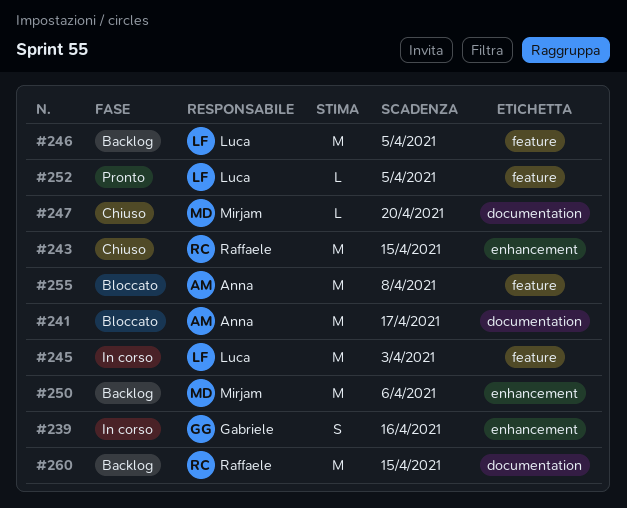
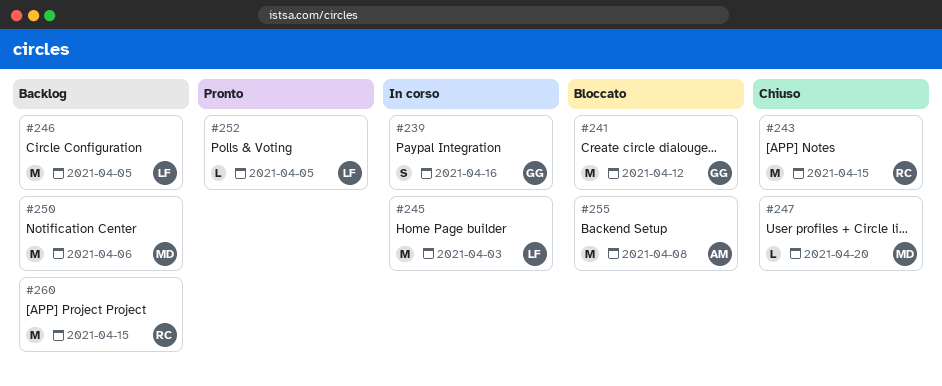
#241, owner: Anna -> Gabriele
#241, due: Apr 17 -> Apr 12

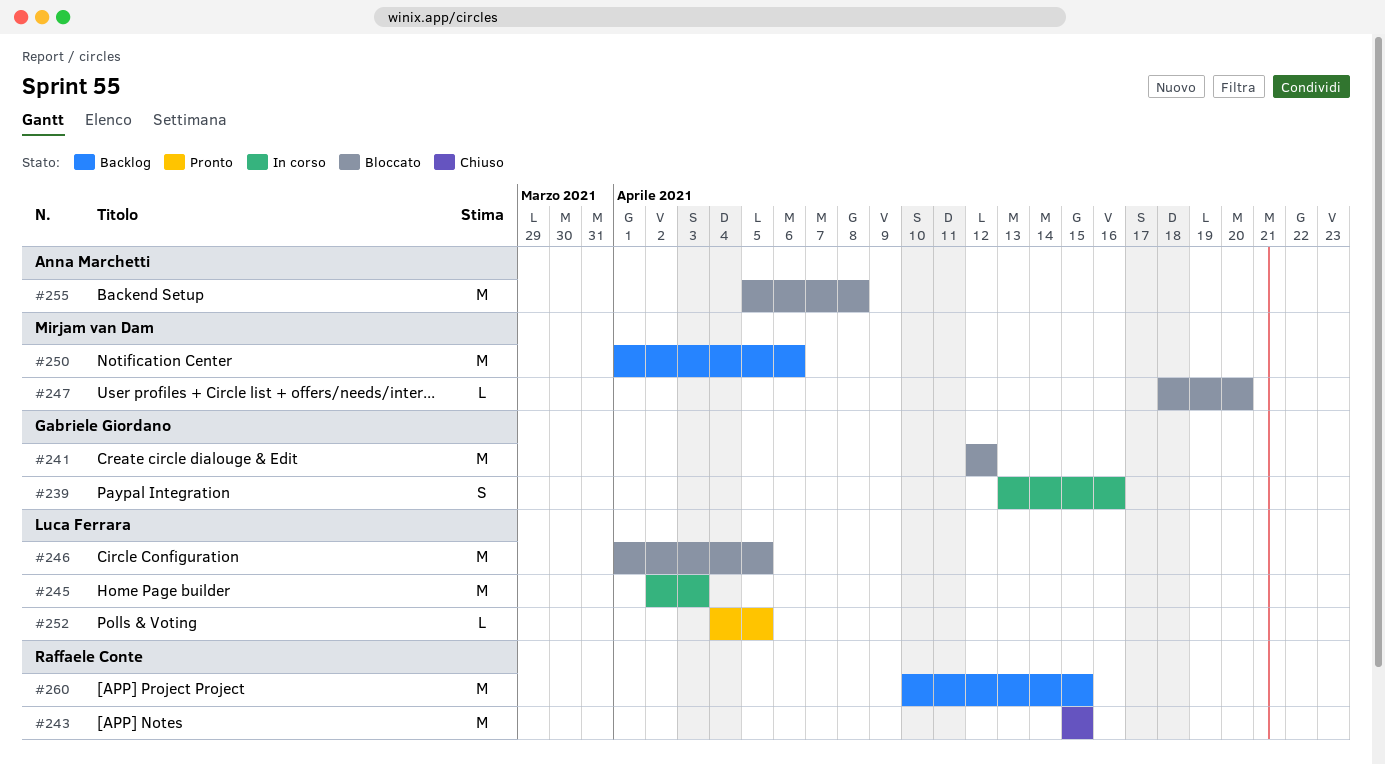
#246, status: Backlog -> Bloccato
#247, status: Chiuso -> Bloccato

